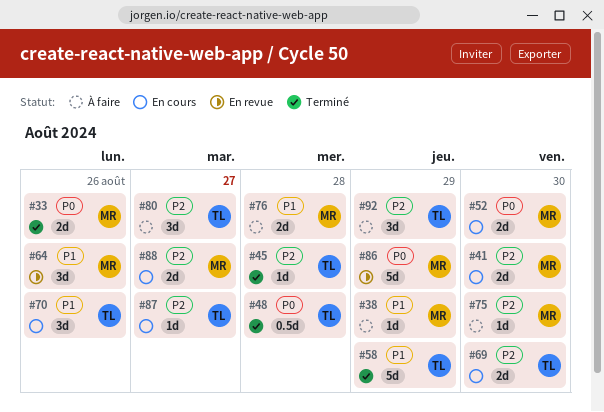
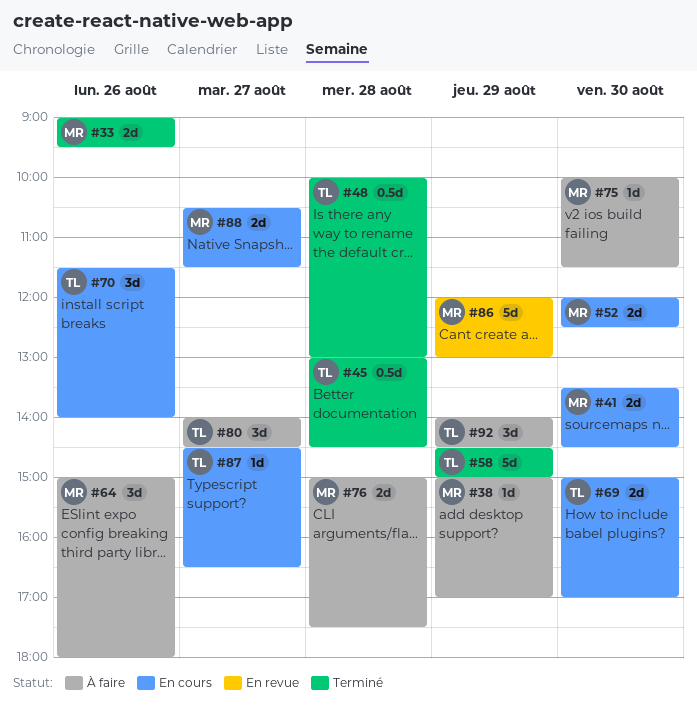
#45, estimate: 1d -> 0.5d
#64, status: En revue -> À faire

